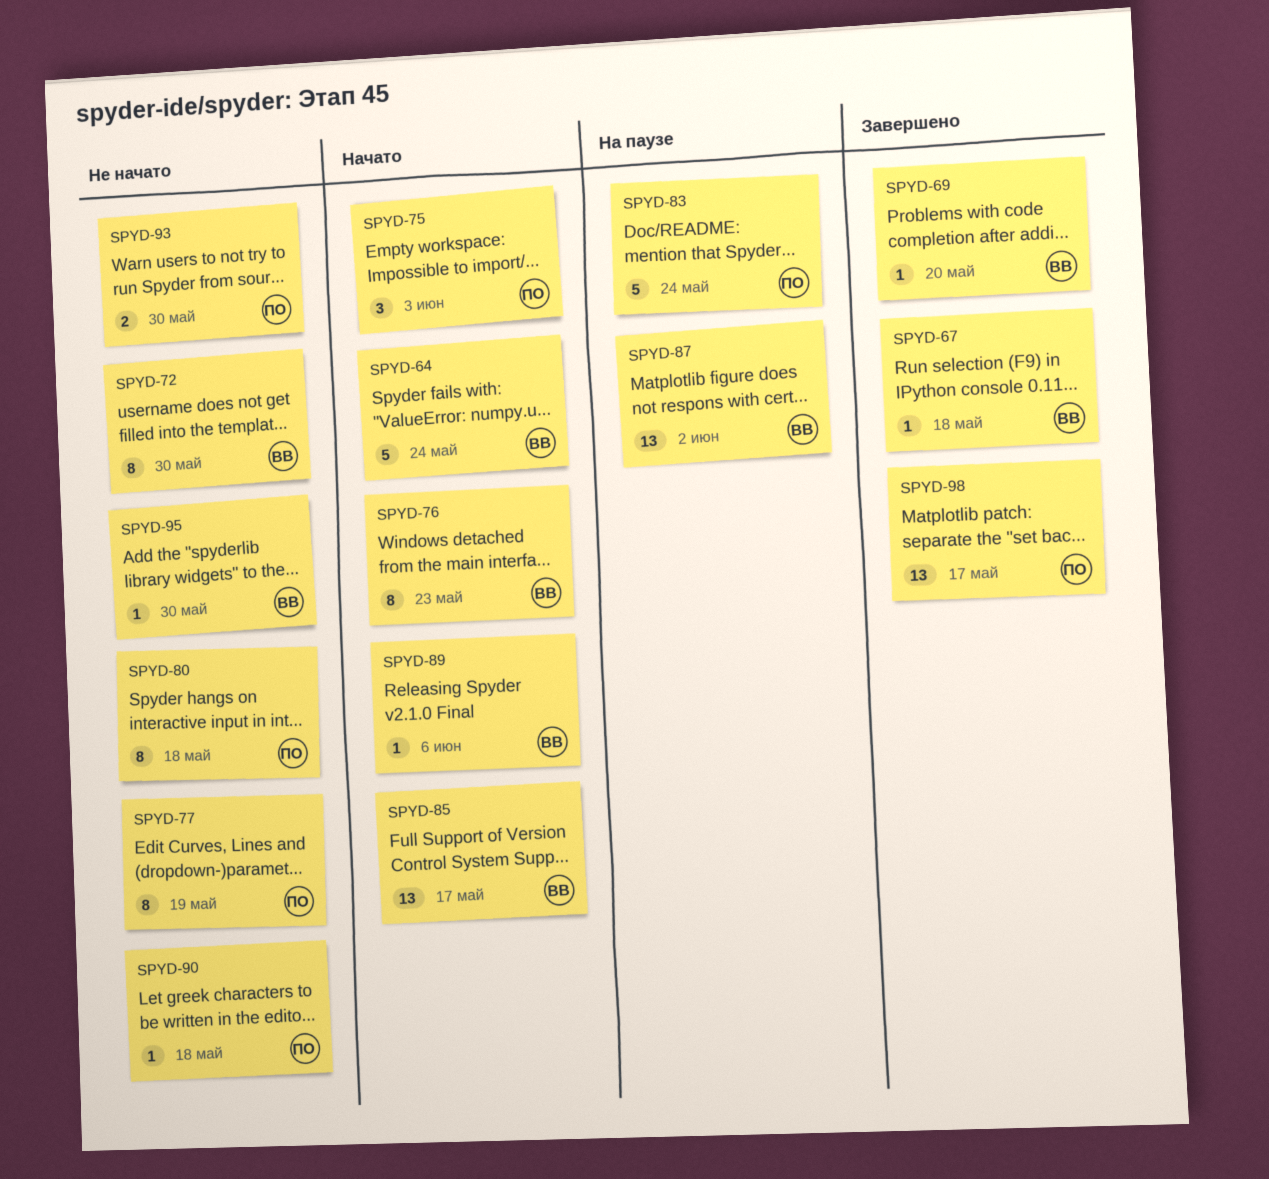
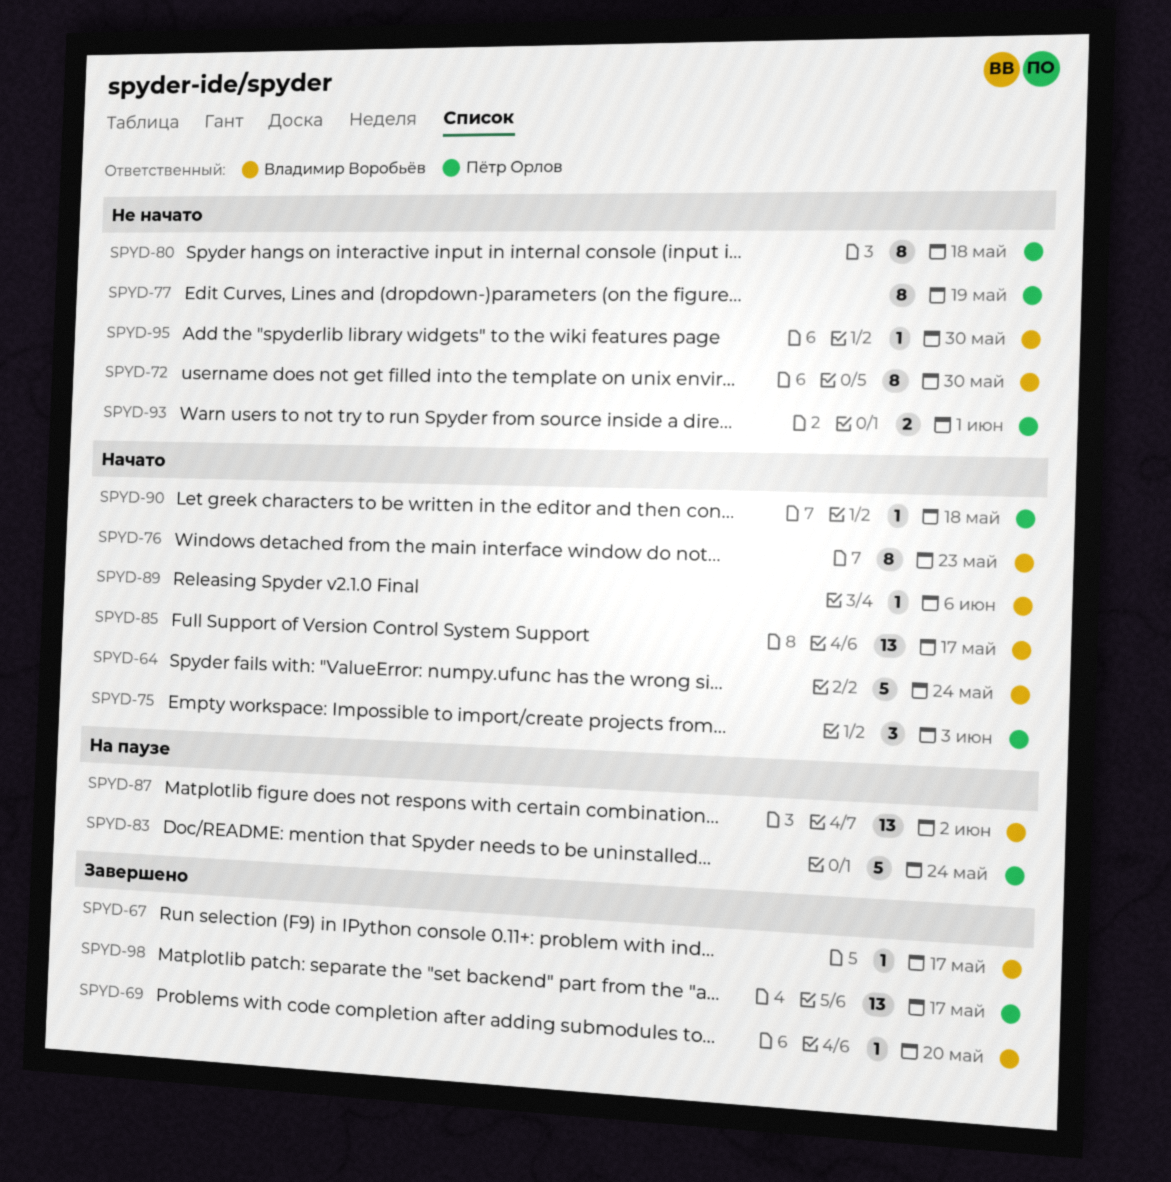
SPYD-67, due: May 18 -> May 17
SPYD-90, status: Не начато -> Начато
SPYD-93, due: May 30 -> Jun 1

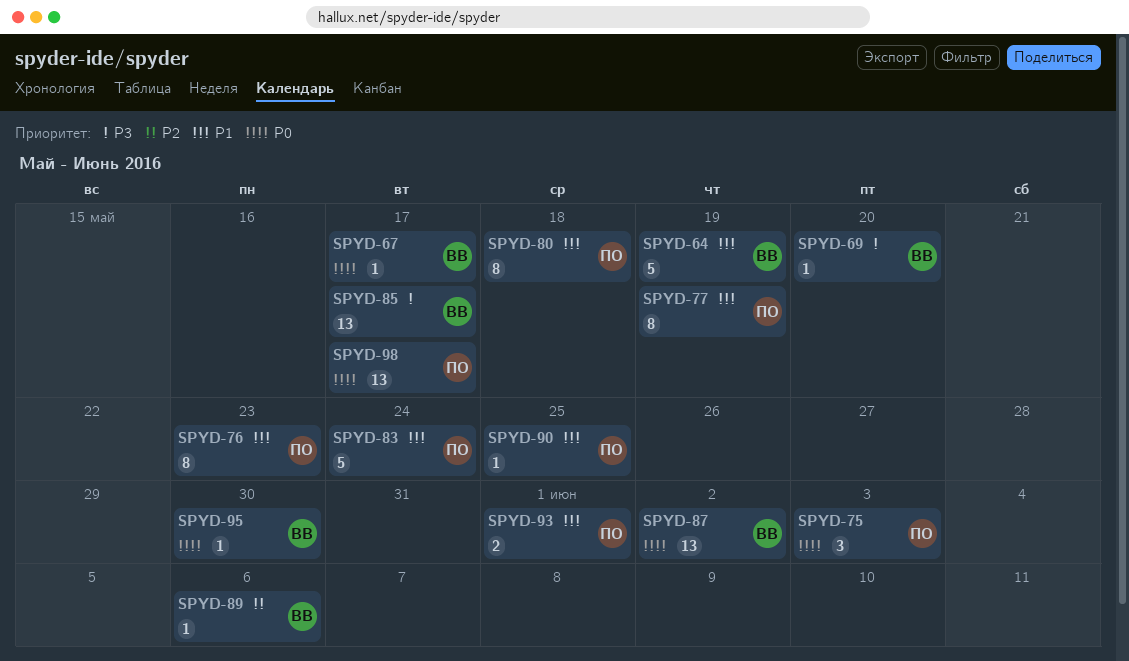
SPYD-64, due: May 24 -> May 19
SPYD-72: present -> none
SPYD-76, owner: Владимир Воробьёв -> Пётр Орлов
SPYD-90, due: May 18 -> May 25

